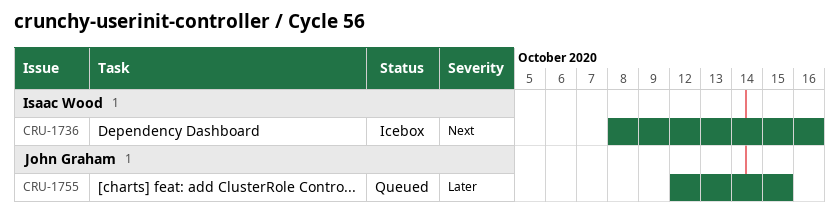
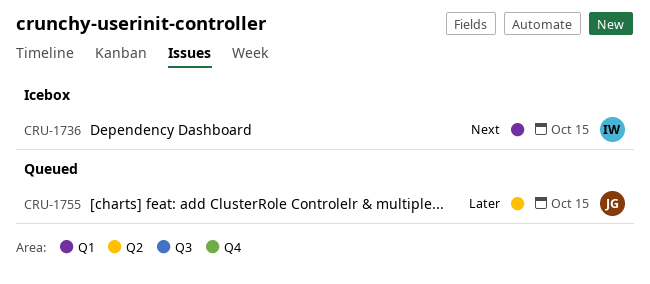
CRU-1736, due: Oct 16 -> Oct 15

